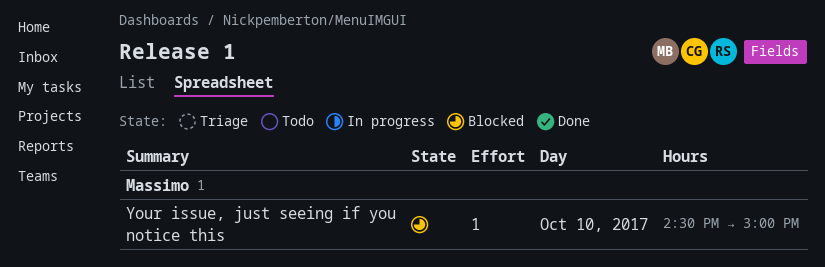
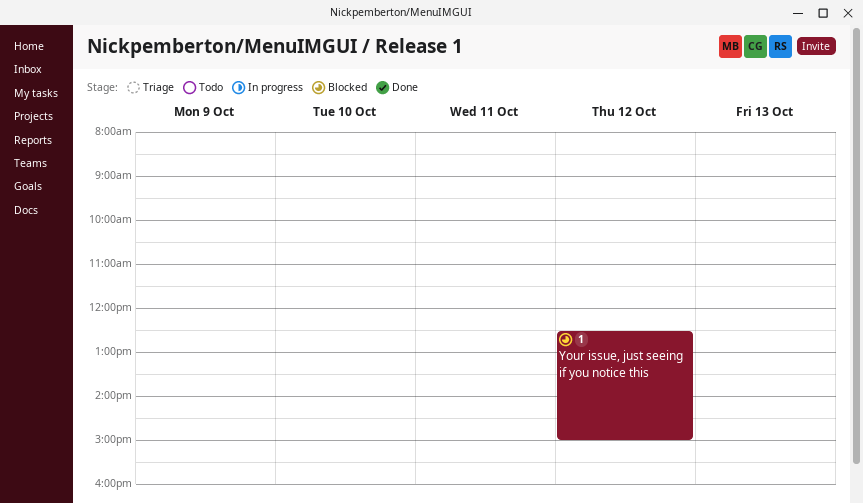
Your issue, just seeing if you notice this, day: Oct 10 -> Oct 12
Your issue, just seeing if you notice this, begins: 14:30 -> 12:30

